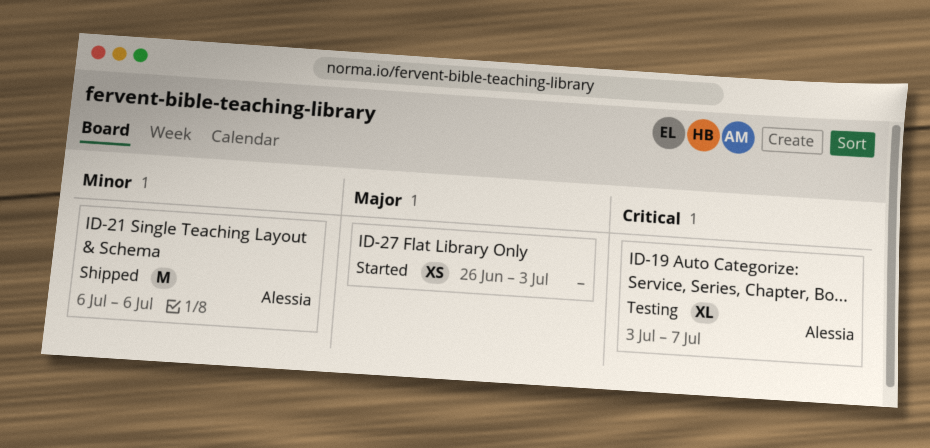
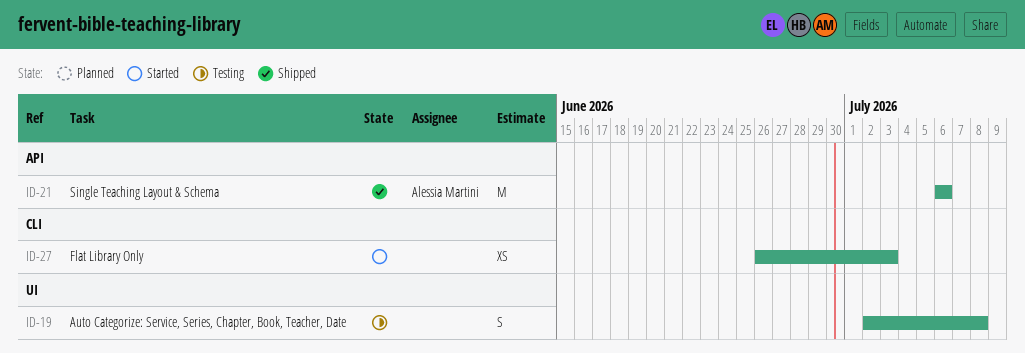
ID-19, owner: Alessia Martini -> none
ID-19, estimate: XL -> S
ID-19, start: Jul 3 -> Jul 2
ID-19, due: Jul 7 -> Jul 8

